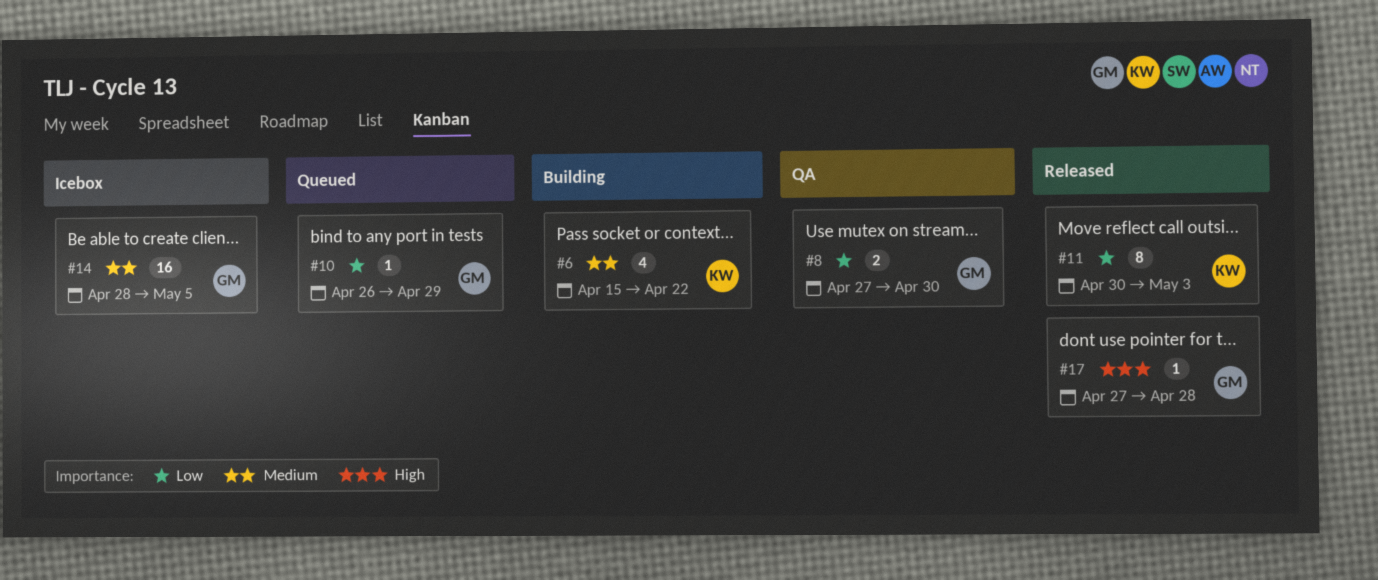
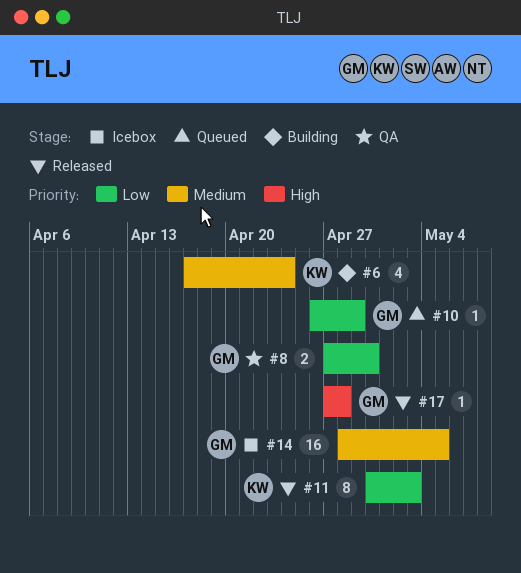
#6, start: Apr 15 -> Apr 17
#6, due: Apr 22 -> Apr 24

